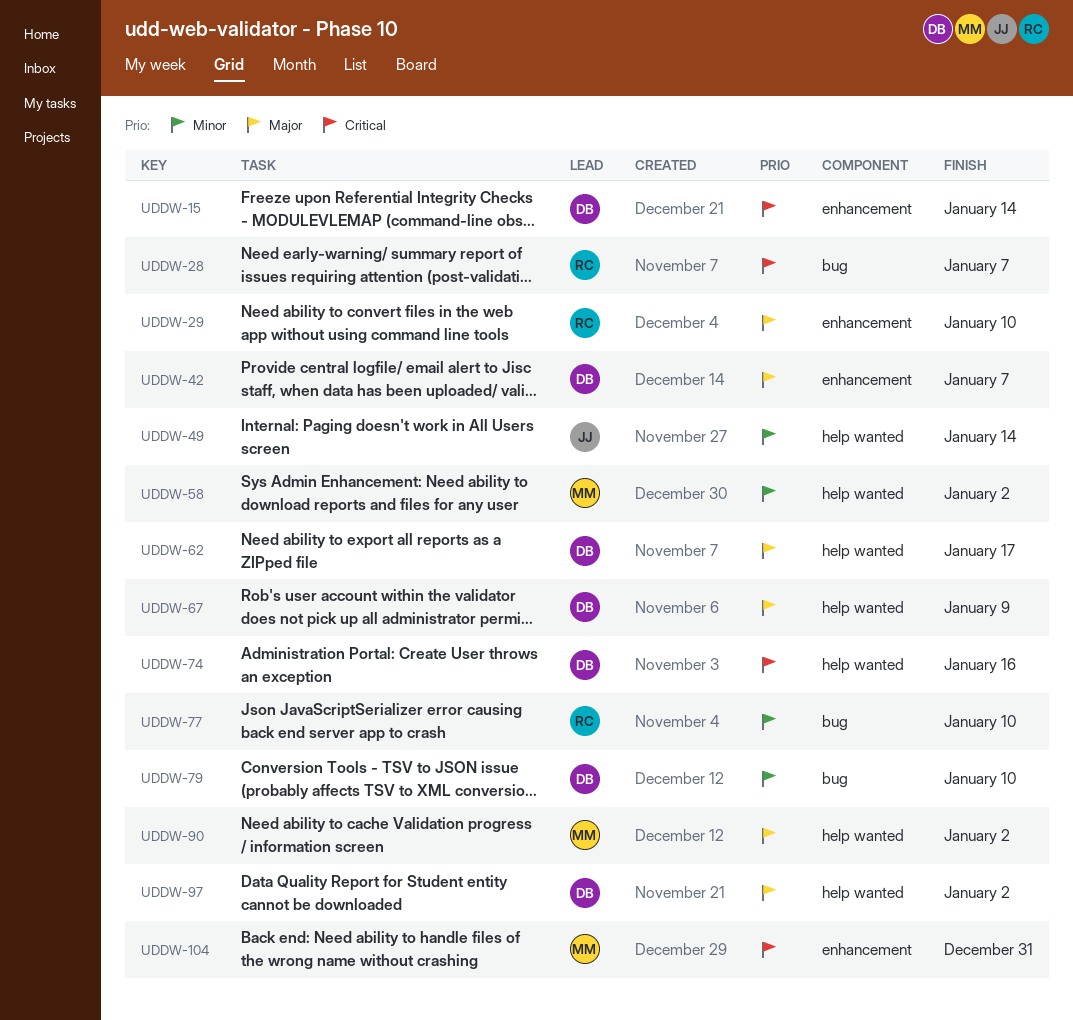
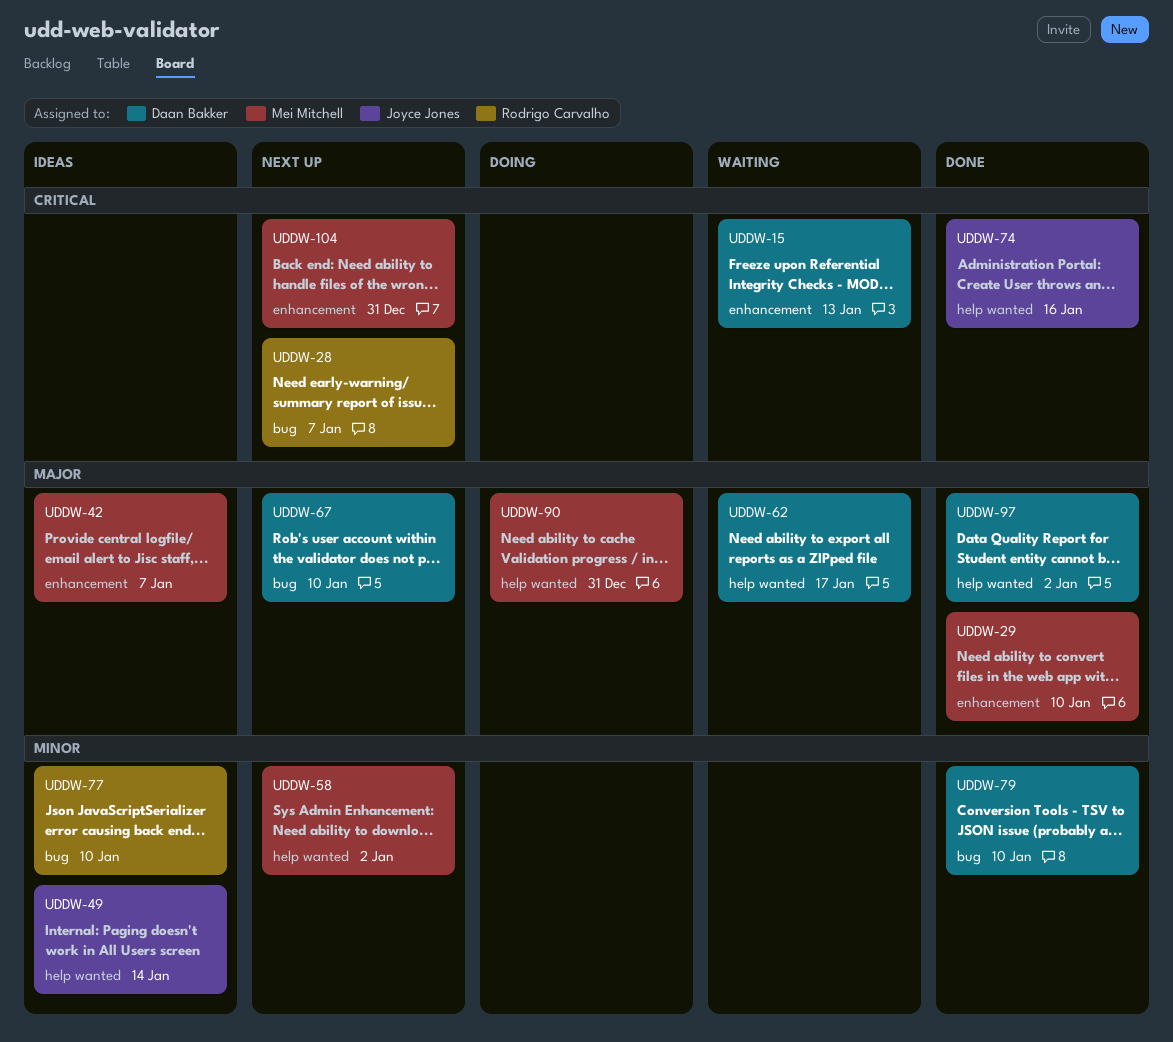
UDDW-15, due: Jan 14 -> Jan 13
UDDW-29, owner: Rodrigo Carvalho -> Mei Mitchell
UDDW-42, owner: Daan Bakker -> Mei Mitchell
UDDW-67, label: help wanted -> bug
UDDW-67, due: Jan 9 -> Jan 10
UDDW-74, owner: Daan Bakker -> Joyce Jones
UDDW-90, due: Jan 2 -> Dec 31

